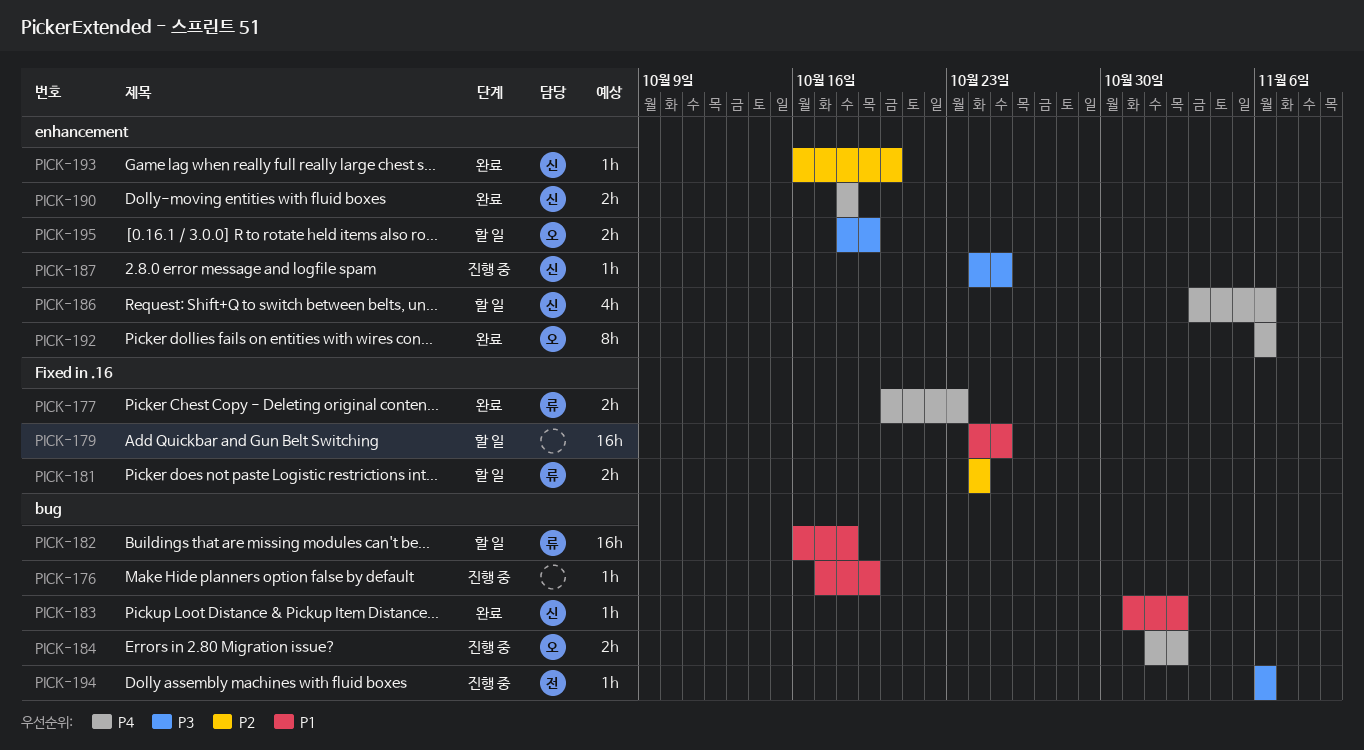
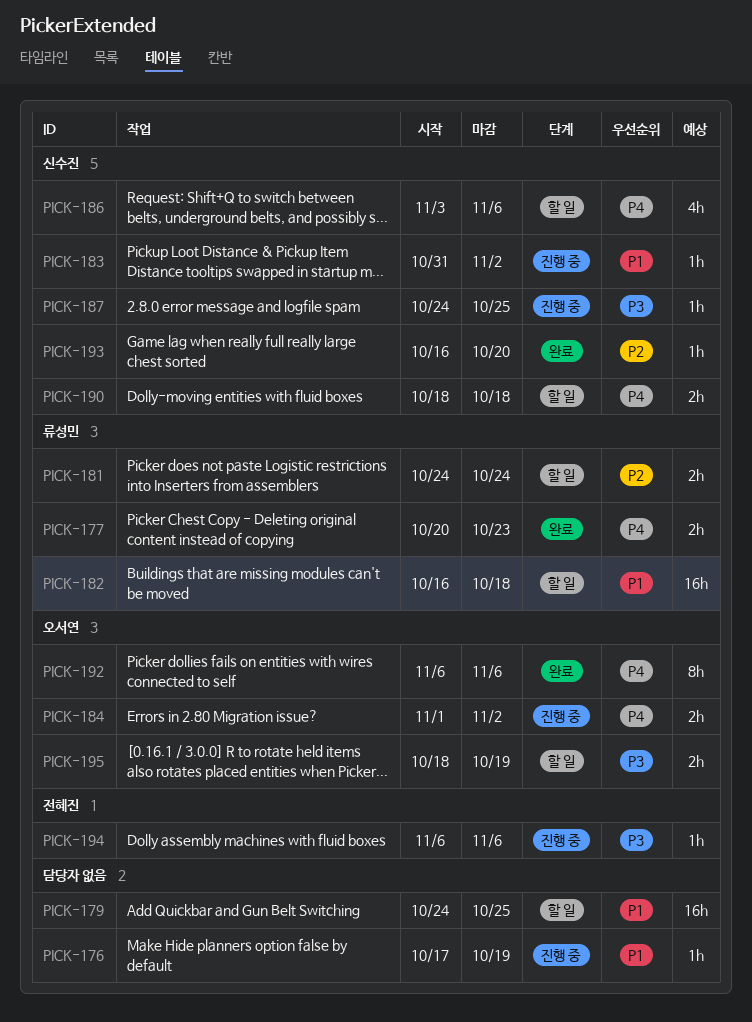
PICK-183, status: 완료 -> 진행 중
PICK-190, status: 완료 -> 할 일

